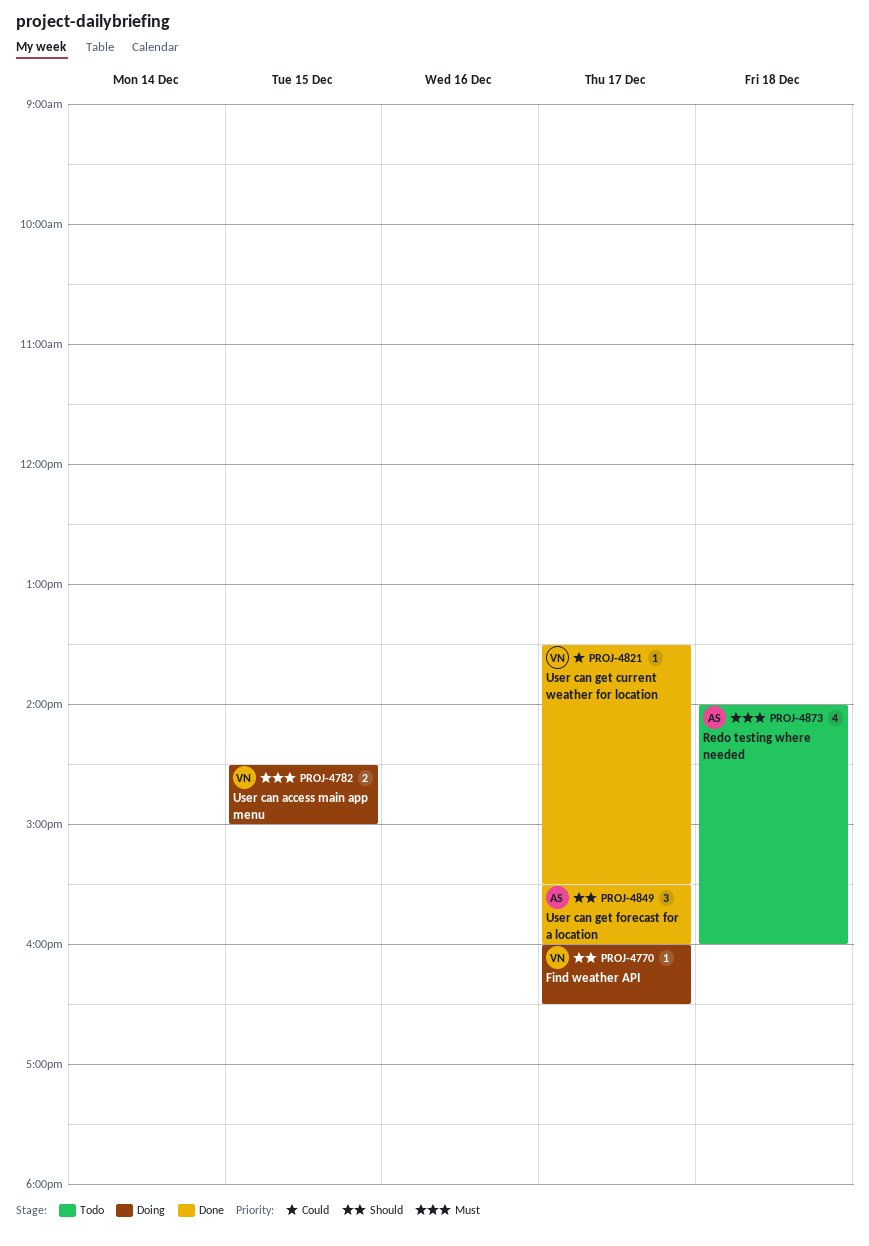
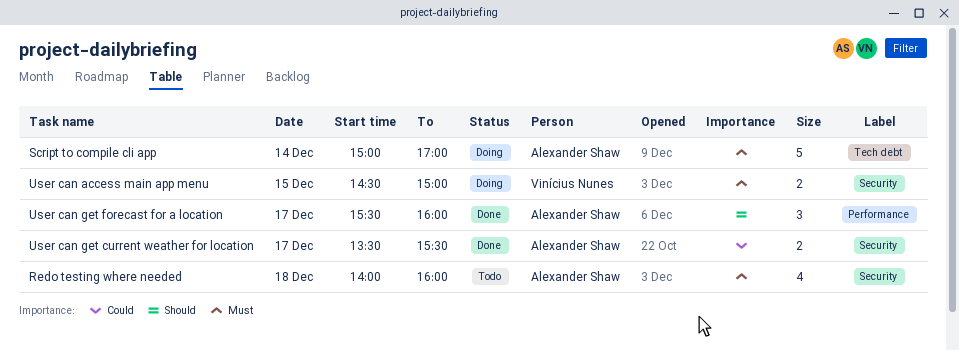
Find weather API: present -> none
Script to compile cli app: none -> present
User can get current weather for location, owner: Vinícius Nunes -> Alexander Shaw
User can get current weather for location, estimate: 1 -> 2

